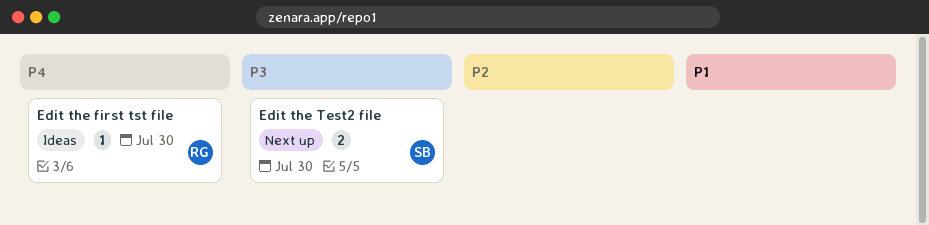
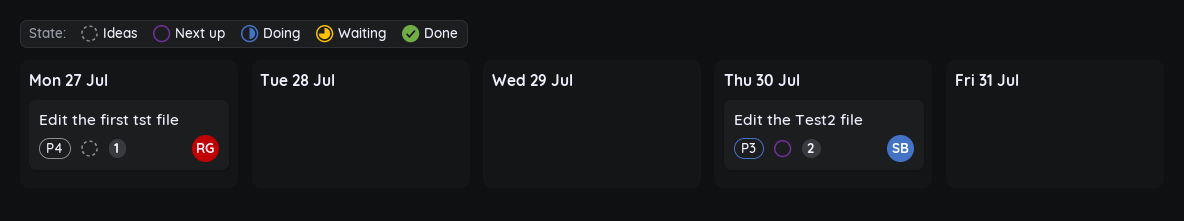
Edit the first tst file, due: Jul 30 -> Jul 27

